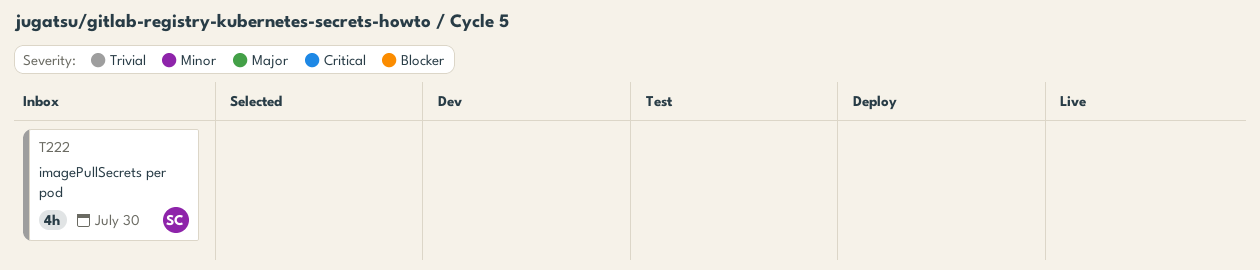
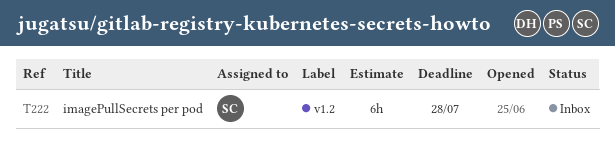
T222, estimate: 4h -> 6h
T222, due: Jul 30 -> Jul 28

